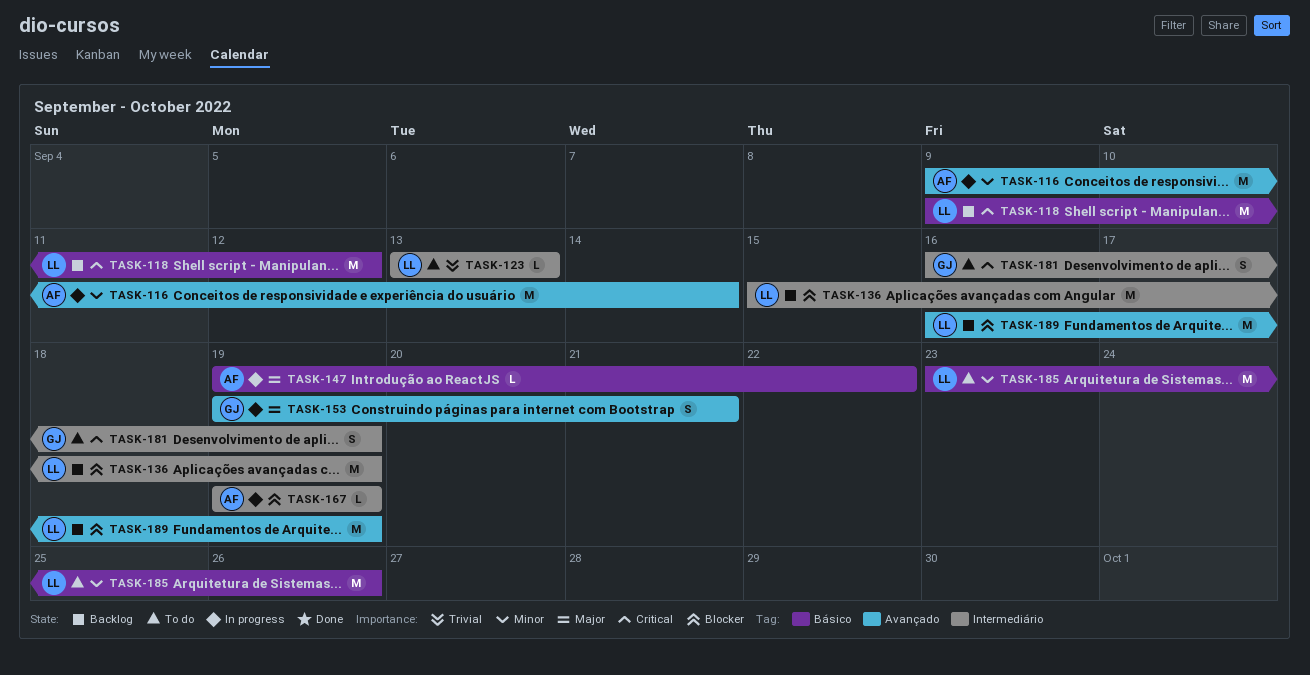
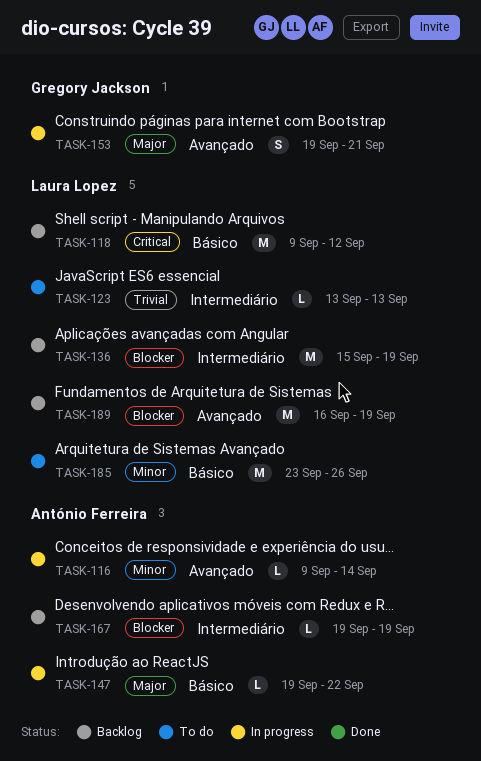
TASK-116, estimate: M -> L
TASK-167, status: In progress -> Backlog
TASK-181: present -> none

